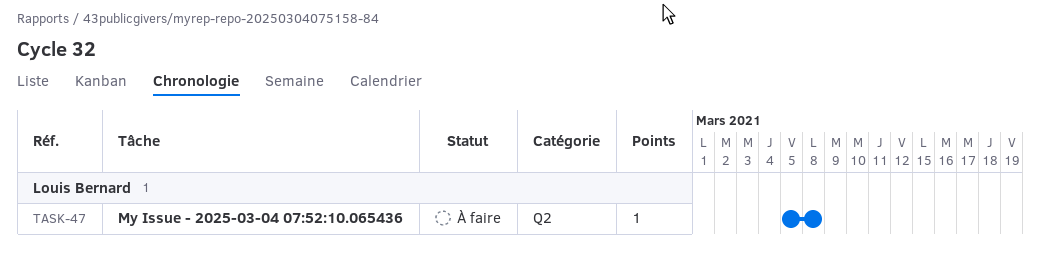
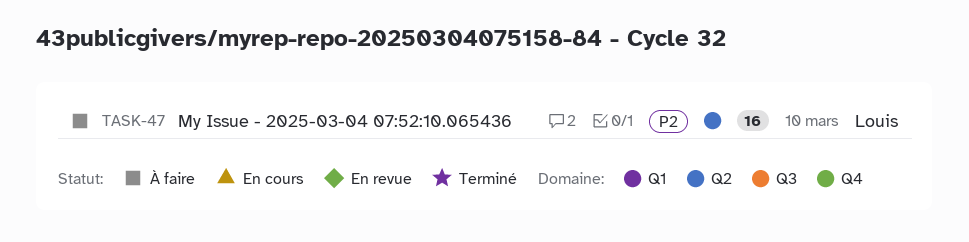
TASK-47, estimate: 1 -> 16
TASK-47, due: Mar 8 -> Mar 10

